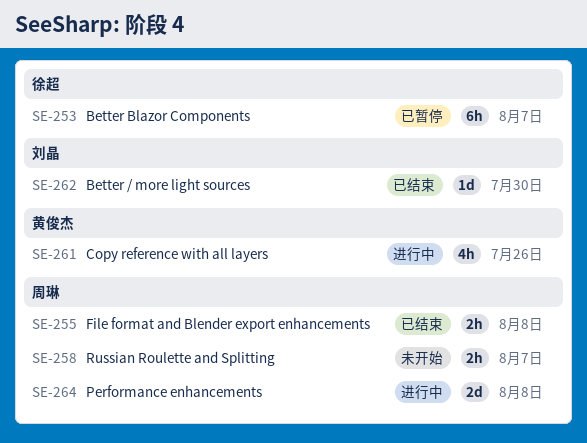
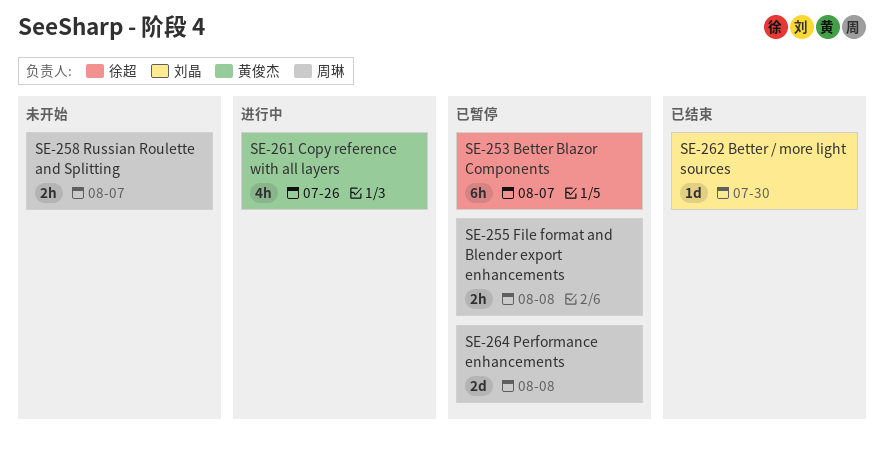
SE-255, status: 已结束 -> 已暂停
SE-264, status: 进行中 -> 已暂停

